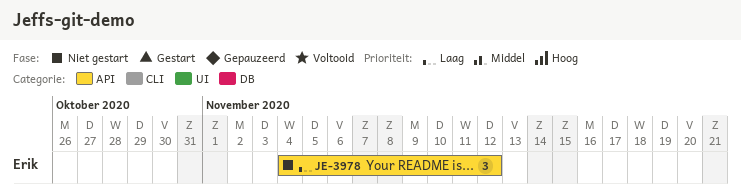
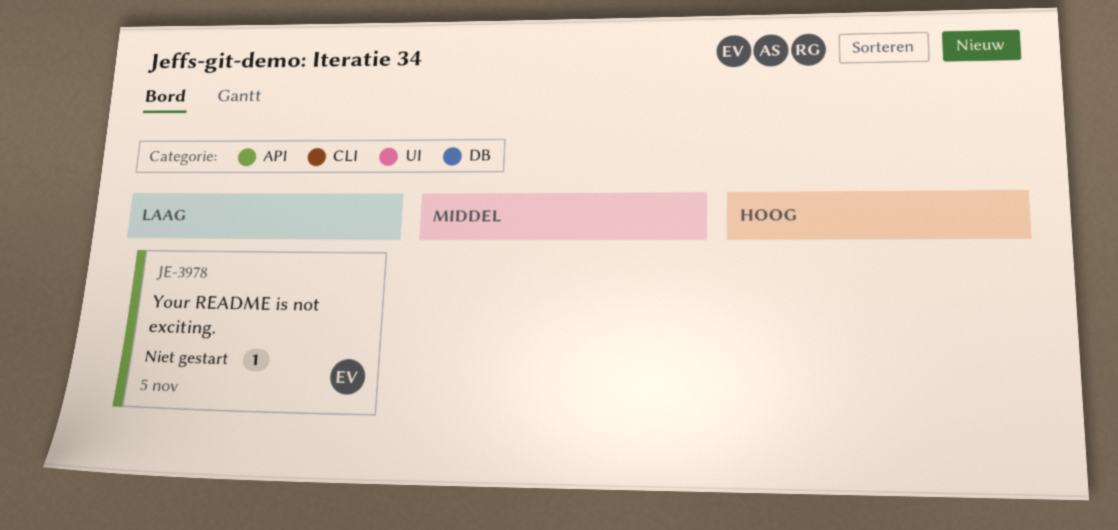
JE-3978, estimate: 3 -> 1
JE-3978, due: Nov 12 -> Nov 5

